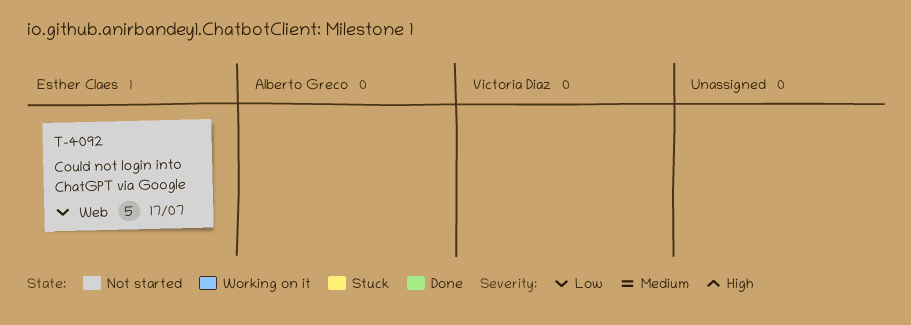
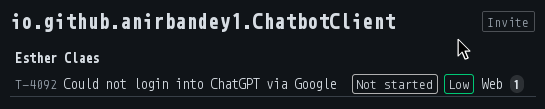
T-4092, estimate: 5 -> 1

